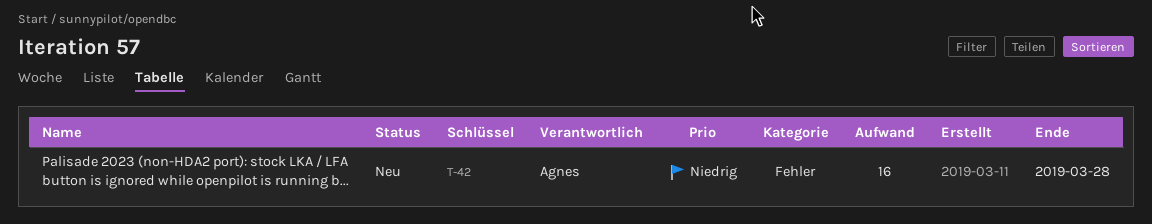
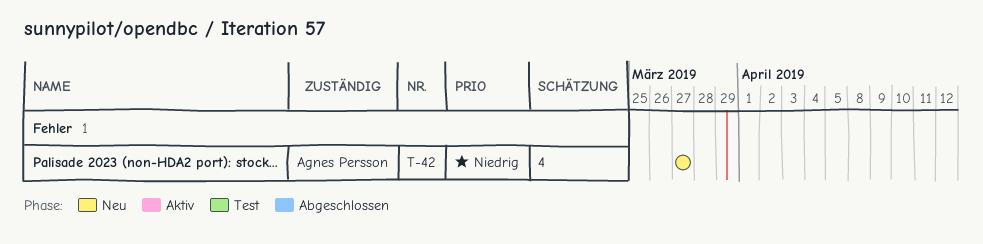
T-42, estimate: 16 -> 4
T-42, due: Mar 28 -> Mar 27

